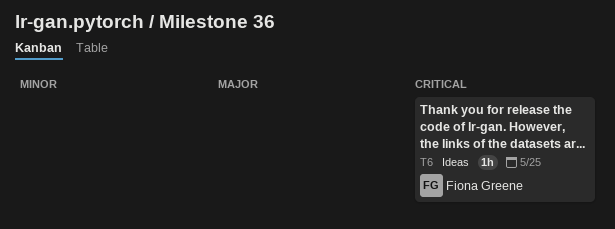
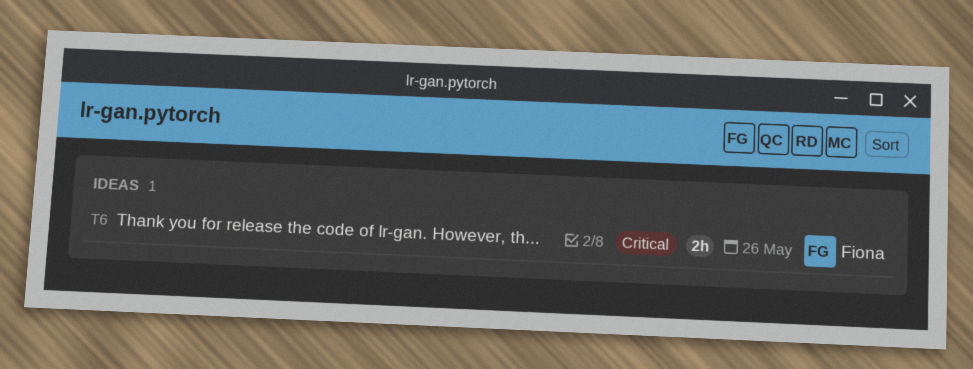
T6, estimate: 1h -> 2h
T6, due: May 25 -> May 26

